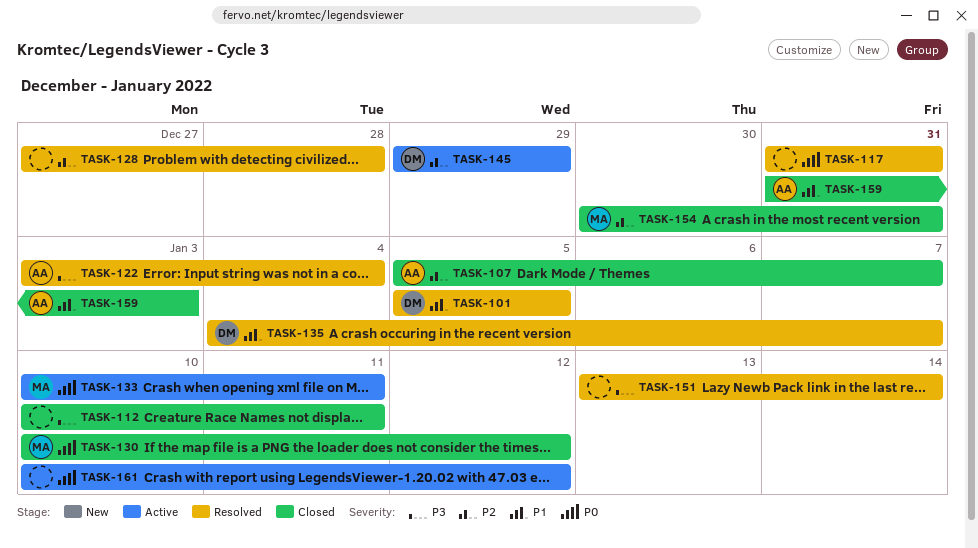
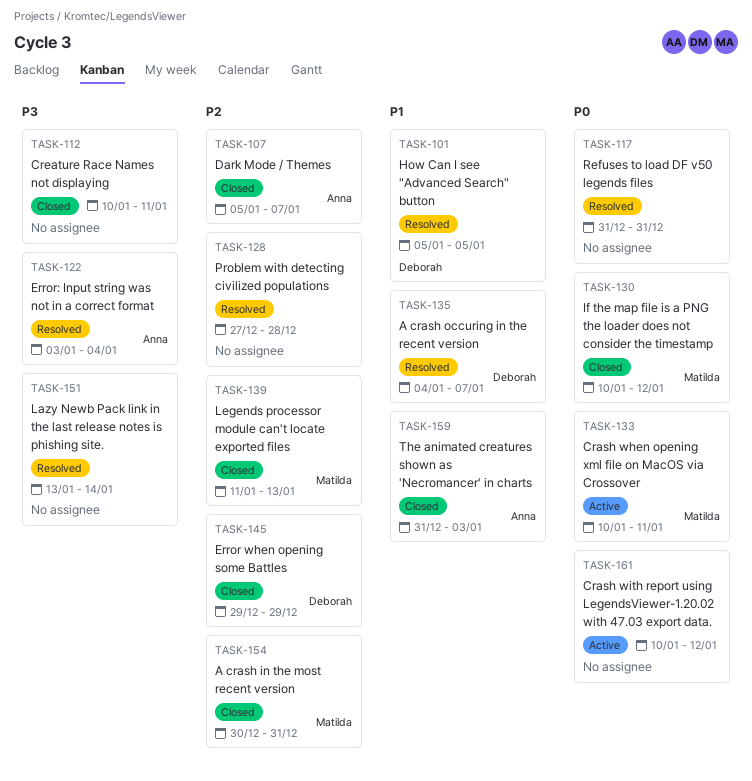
TASK-139: none -> present
TASK-145, status: Active -> Closed

